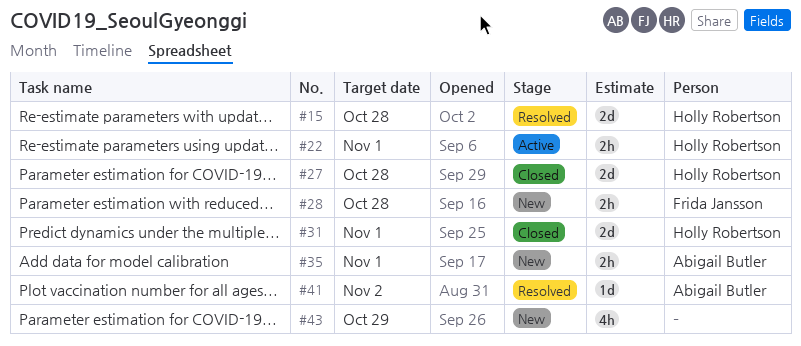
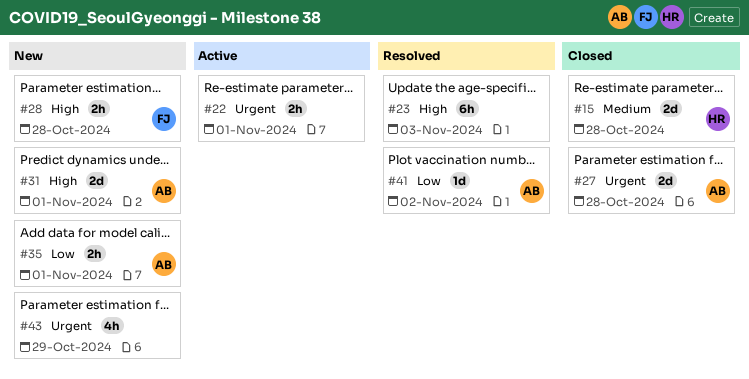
#15, status: Resolved -> Closed
#22, owner: Holly Robertson -> none
#23: none -> present
#27, owner: Holly Robertson -> Abigail Butler
#31, status: Closed -> New
#31, owner: Holly Robertson -> Abigail Butler

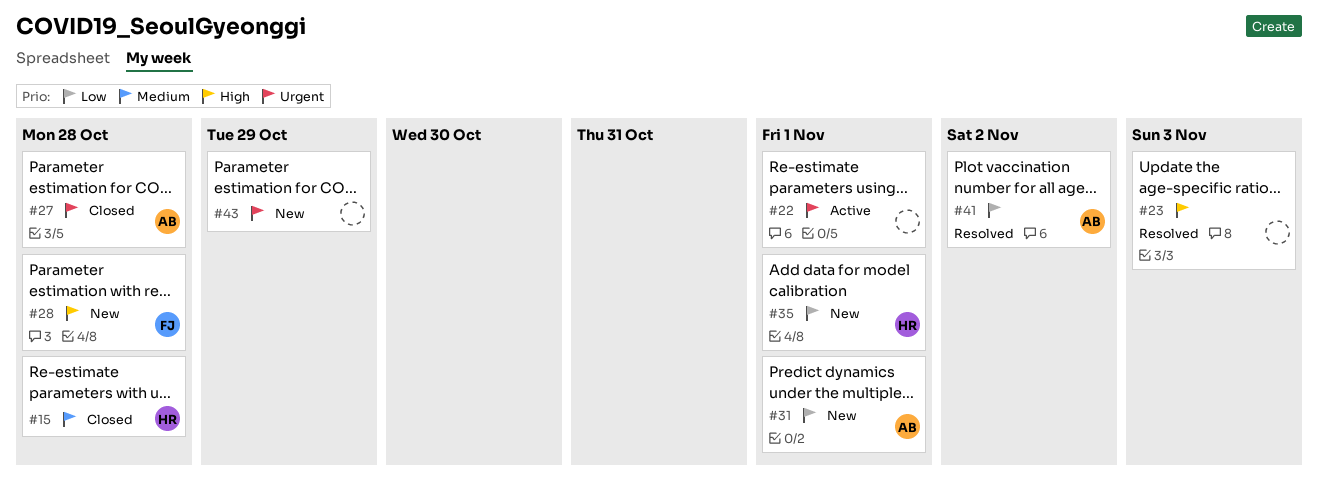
#31, priority: High -> Low
#35, owner: AB -> HR

